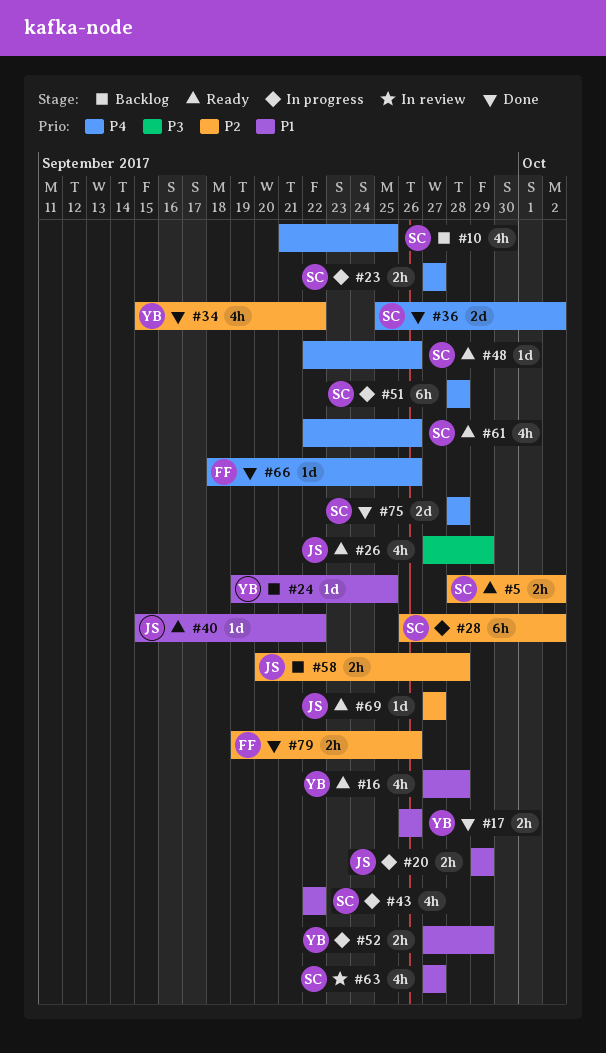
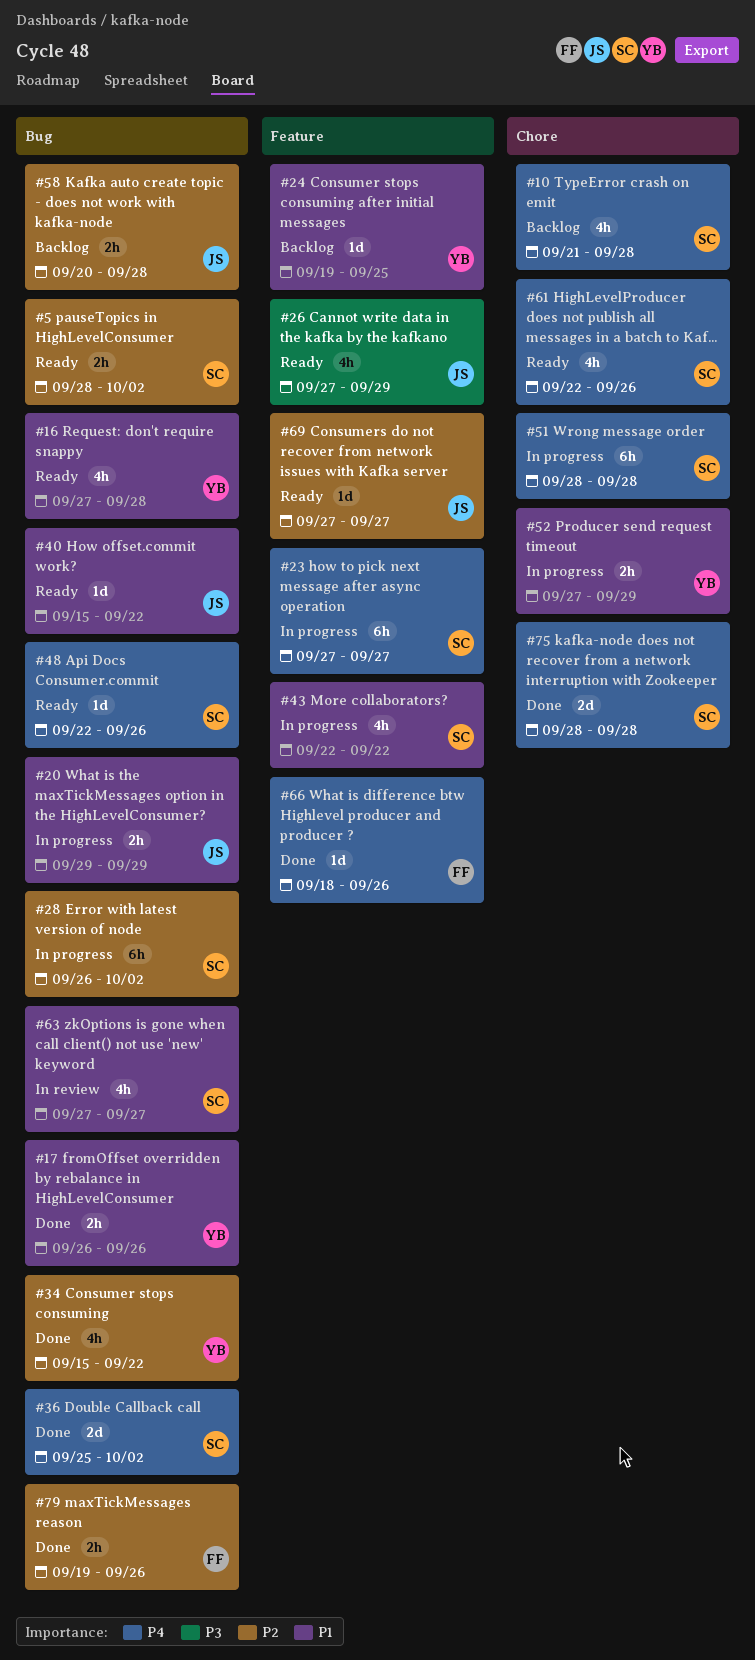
#10, due: Sep 25 -> Sep 28
#23, estimate: 2h -> 6h

